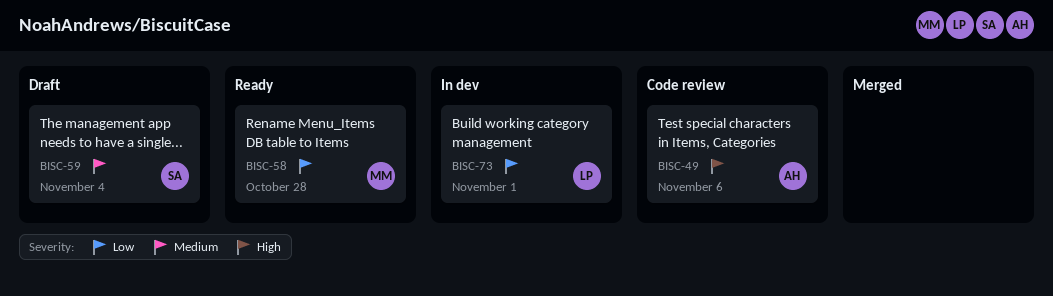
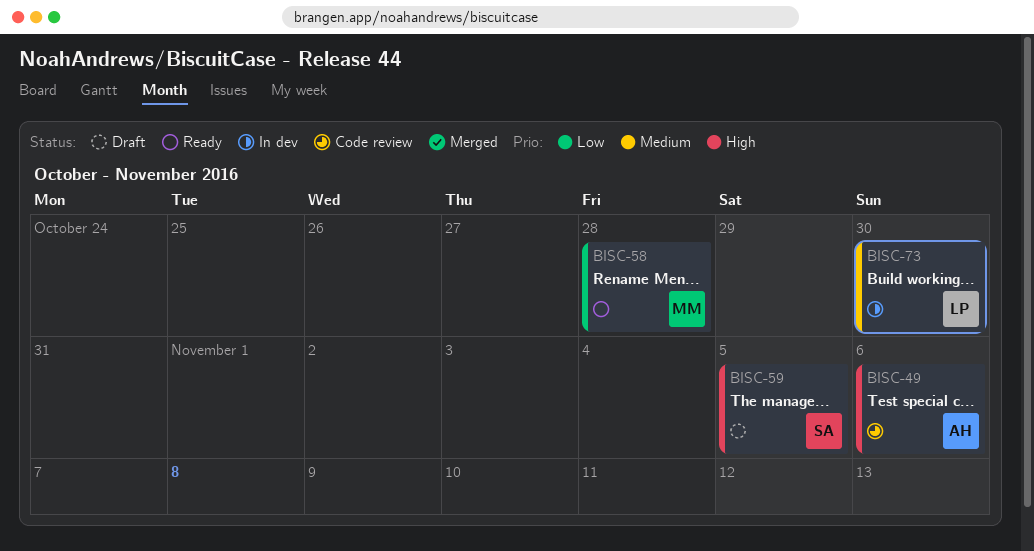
BISC-59, priority: Medium -> High
BISC-59, due: Nov 4 -> Nov 5
BISC-73, priority: Low -> Medium
BISC-73, due: Nov 1 -> Oct 30

